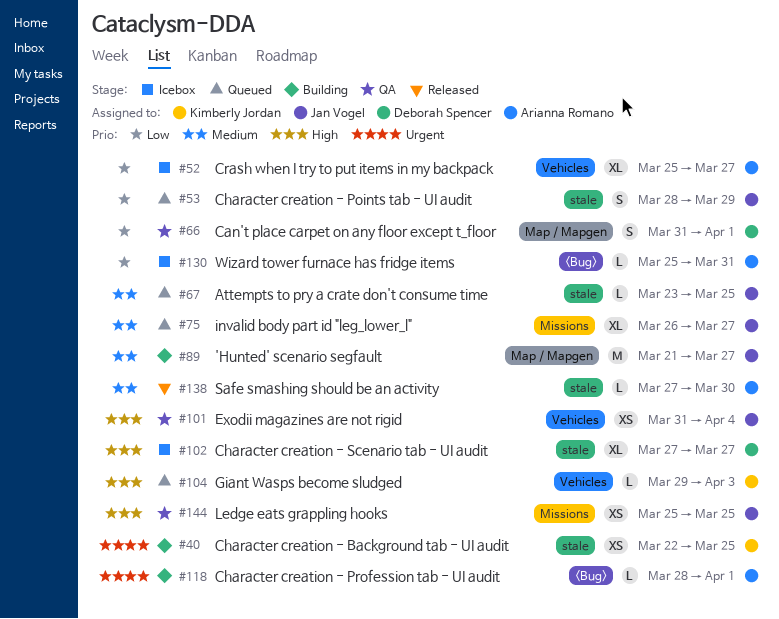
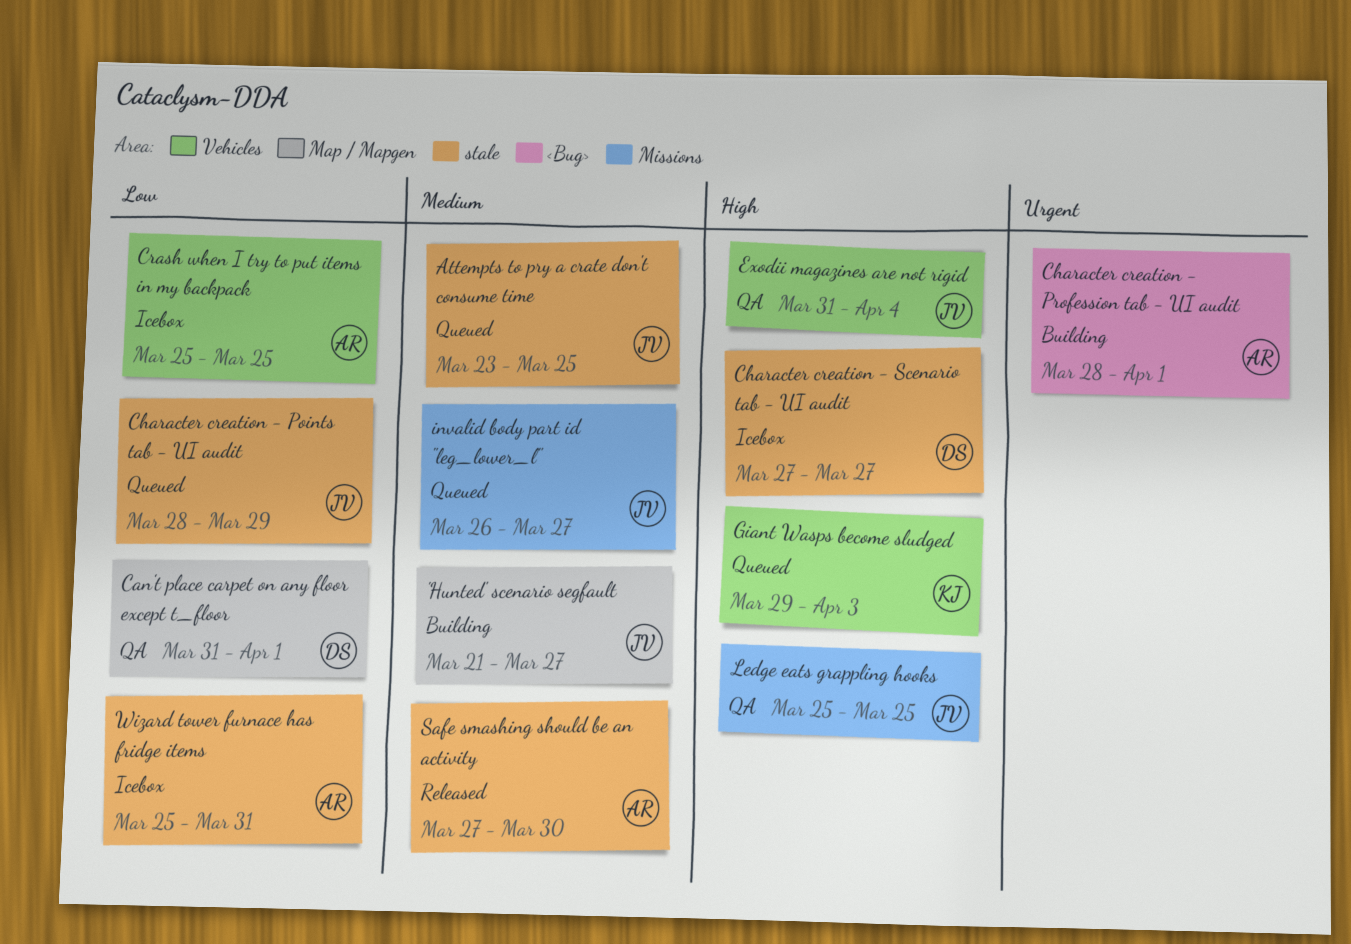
Character creation - Background tab - UI audit: present -> none
Crash when I try to put items in my backpack, due: Mar 27 -> Mar 25
Wizard tower furnace has fridge items, label: <Bug> -> stale

